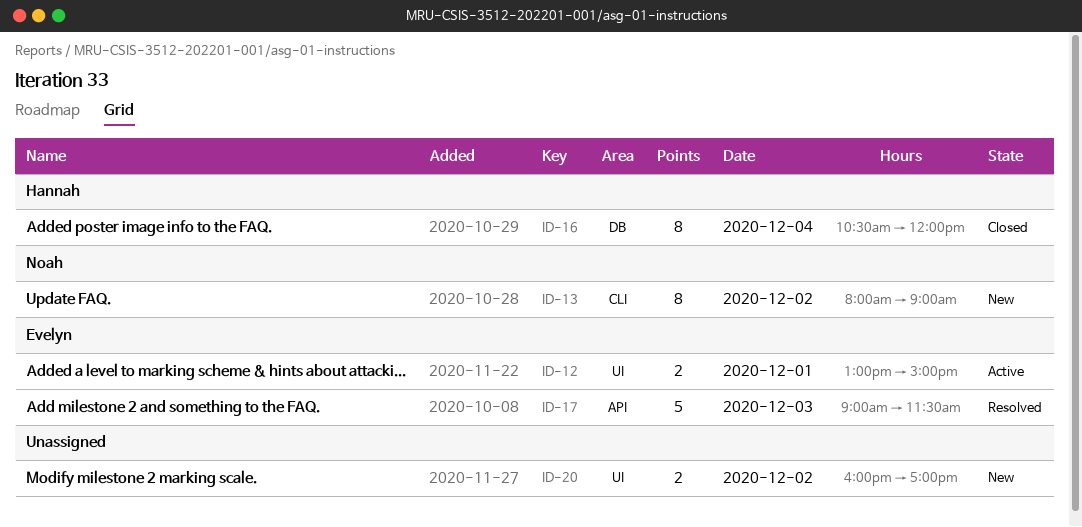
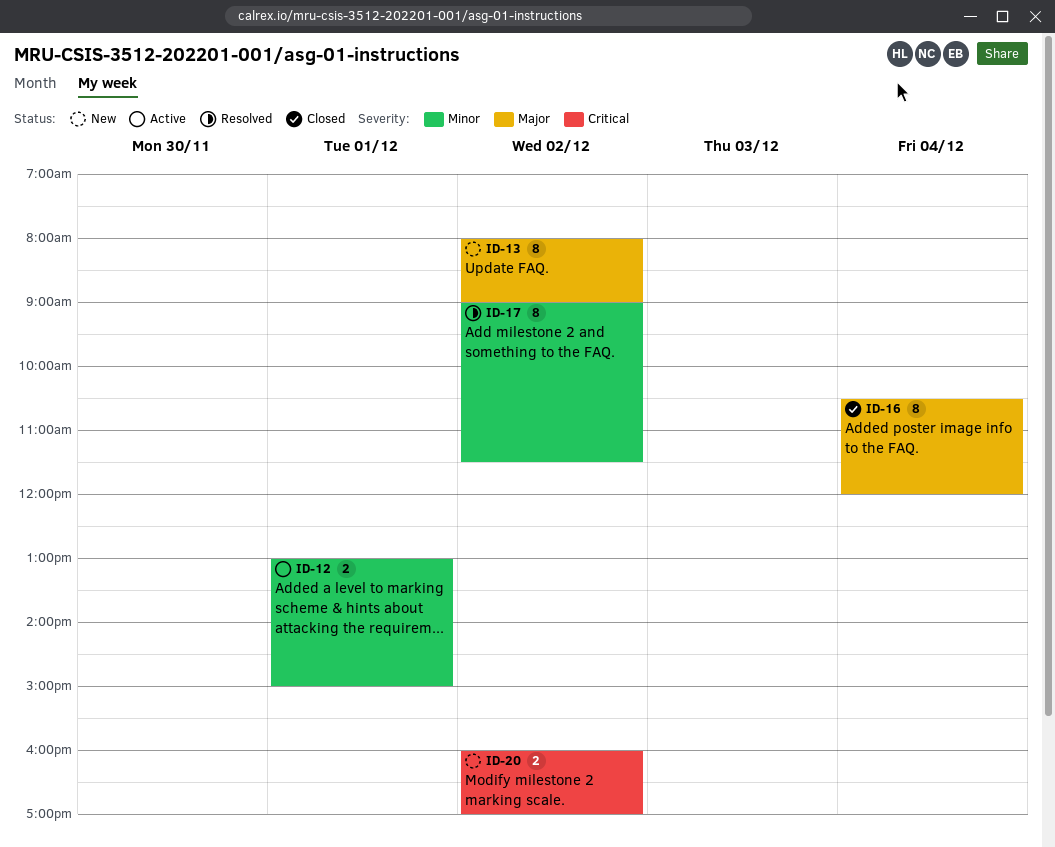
ID-17, estimate: 5 -> 8
ID-17, day: Dec 3 -> Dec 2

